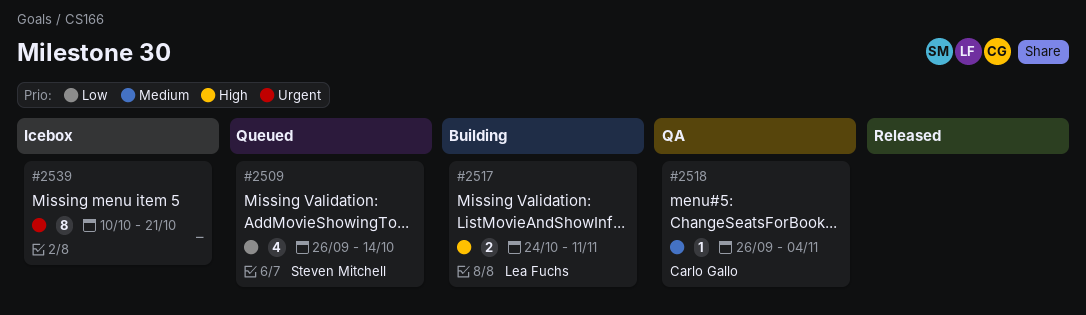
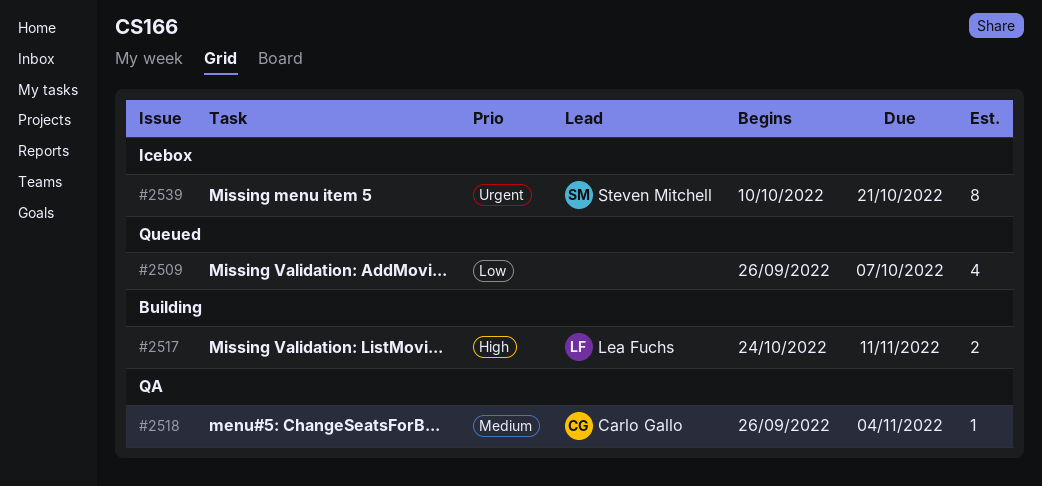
#2509, owner: Steven Mitchell -> none
#2509, due: Oct 14 -> Oct 7
#2539, owner: none -> Steven Mitchell

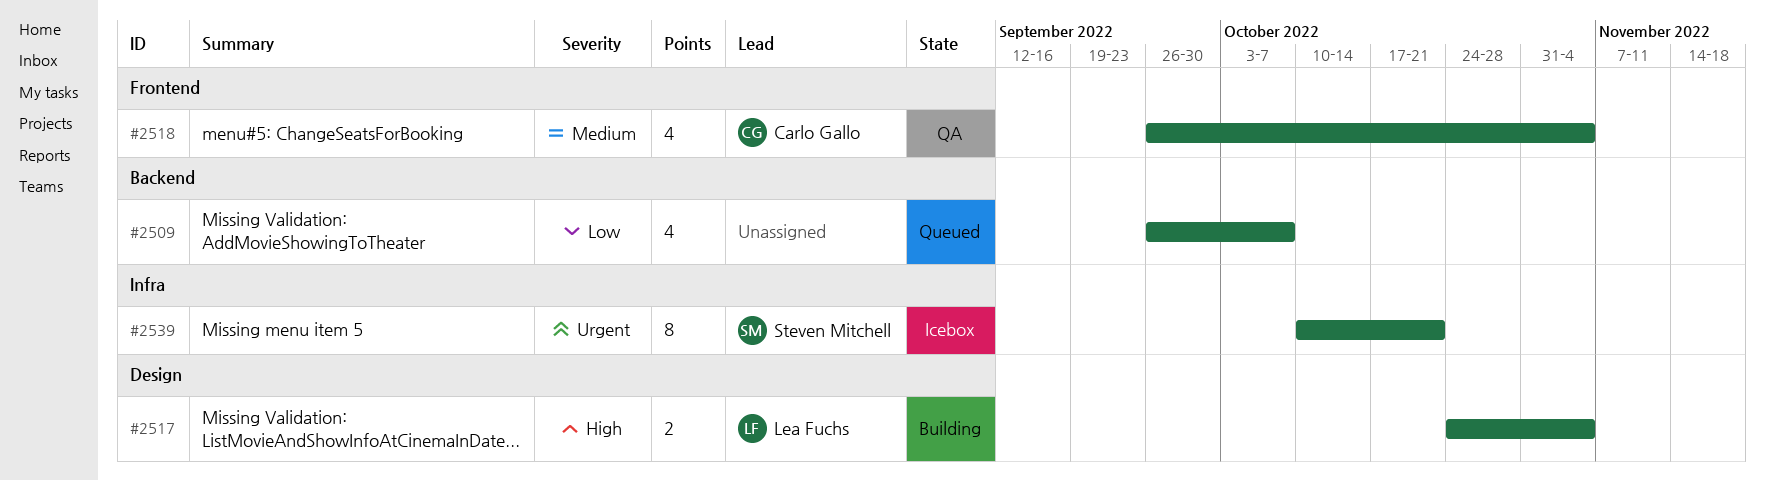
#2517, due: Nov 11 -> Nov 4
#2518, estimate: 1 -> 4

